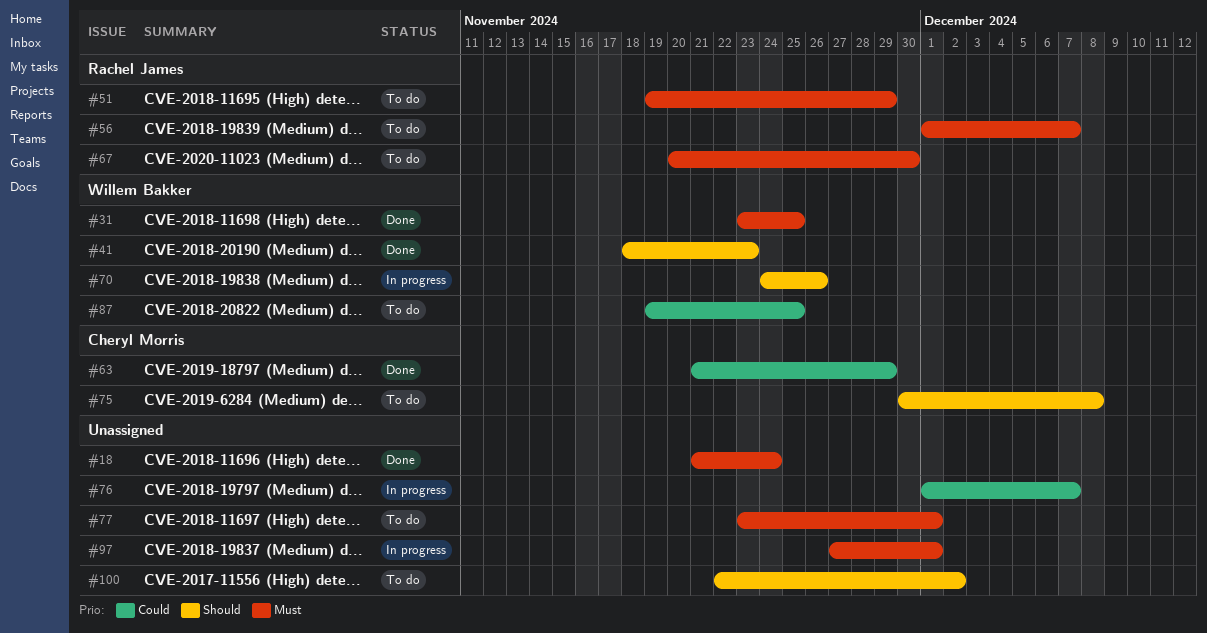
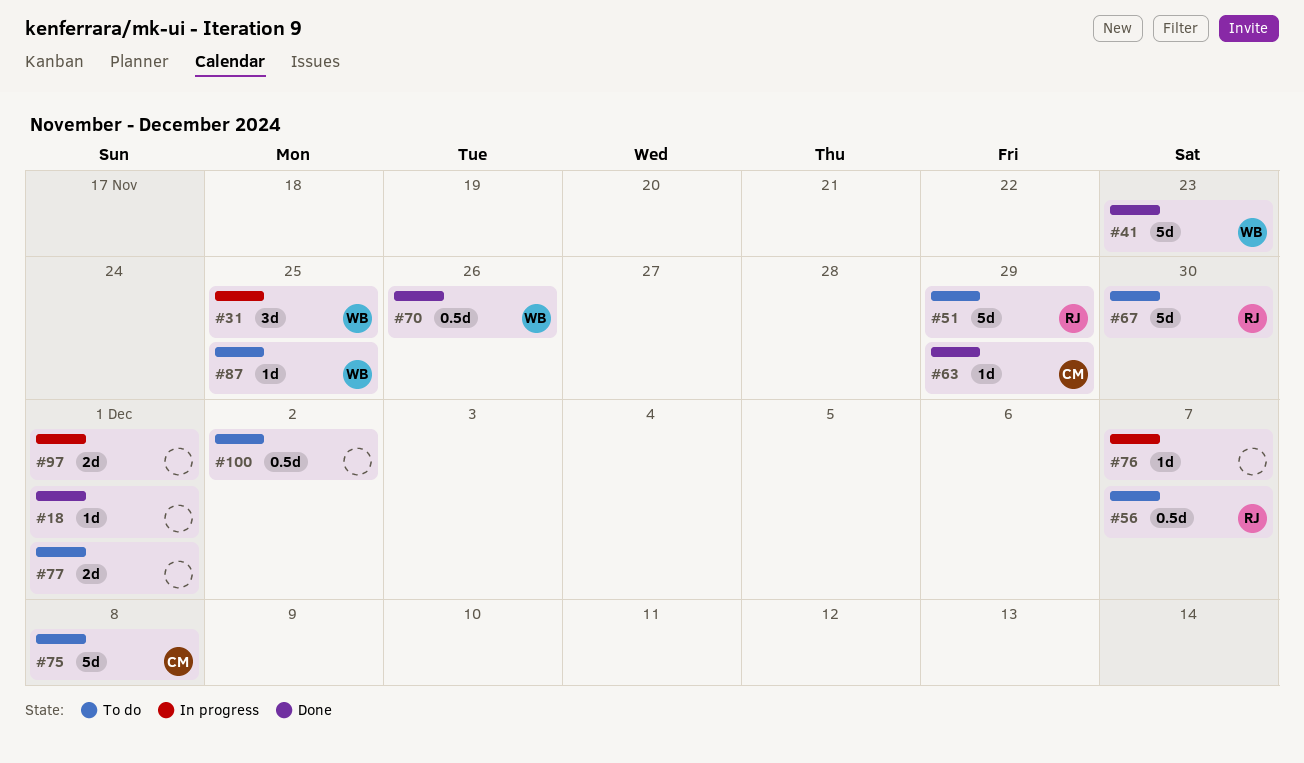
#18, due: Nov 24 -> Dec 1
#31, status: Done -> In progress
#70, status: In progress -> Done

